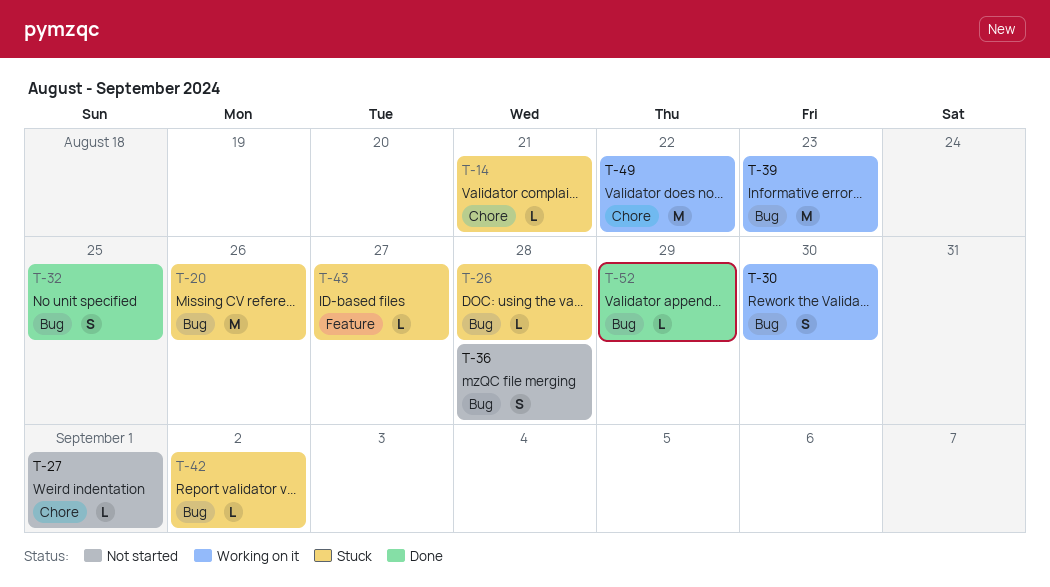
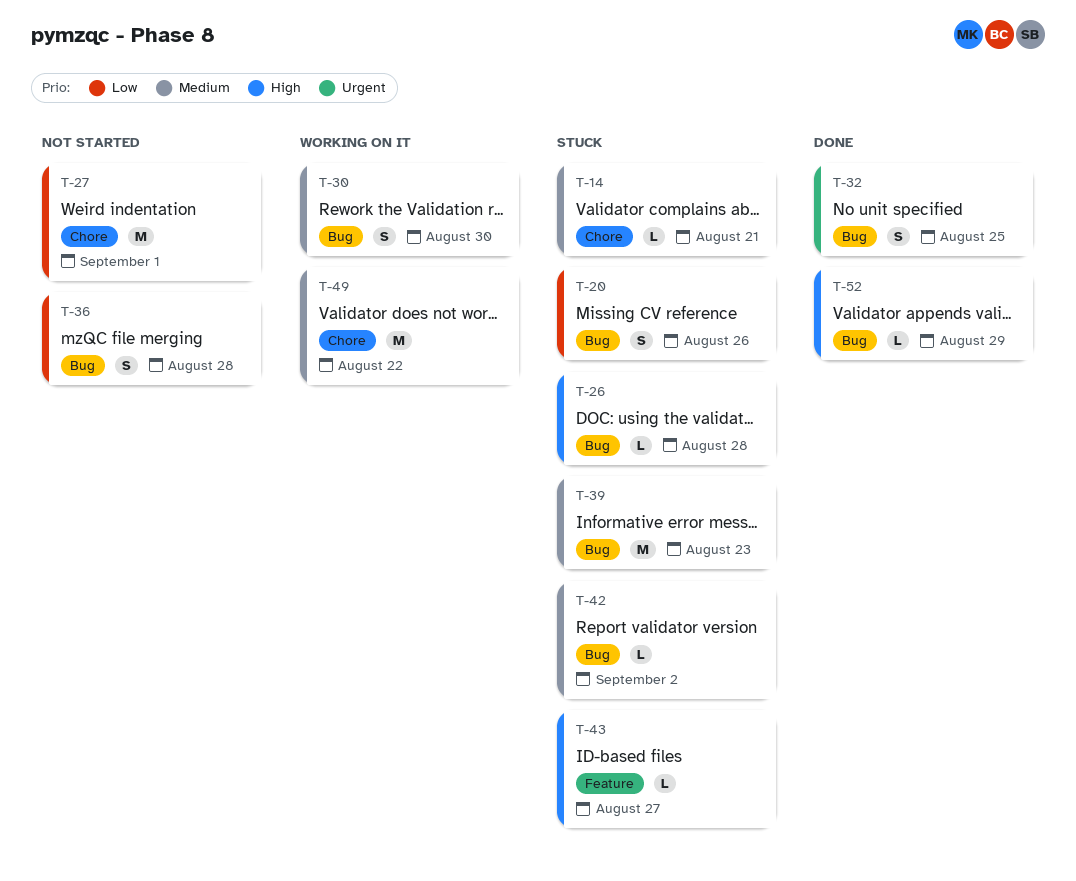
T-20, estimate: M -> S
T-27, estimate: L -> M
T-39, status: Working on it -> Stuck

